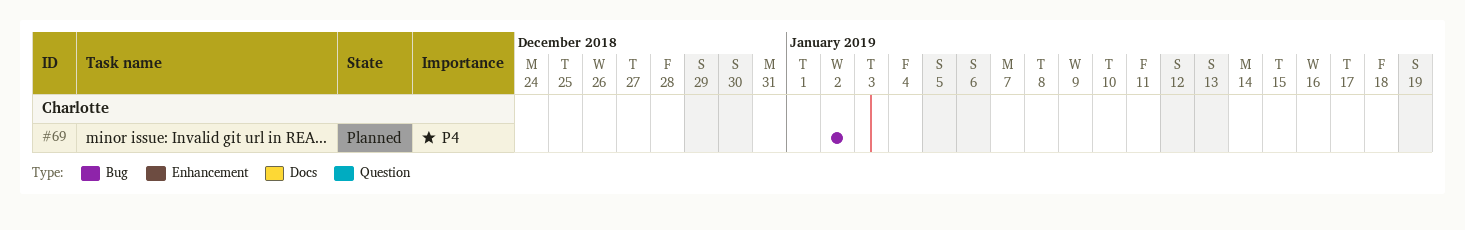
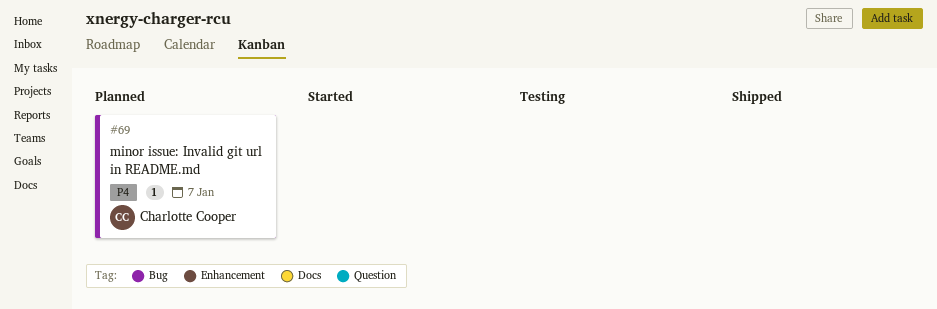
#69, due: Jan 2 -> Jan 7

